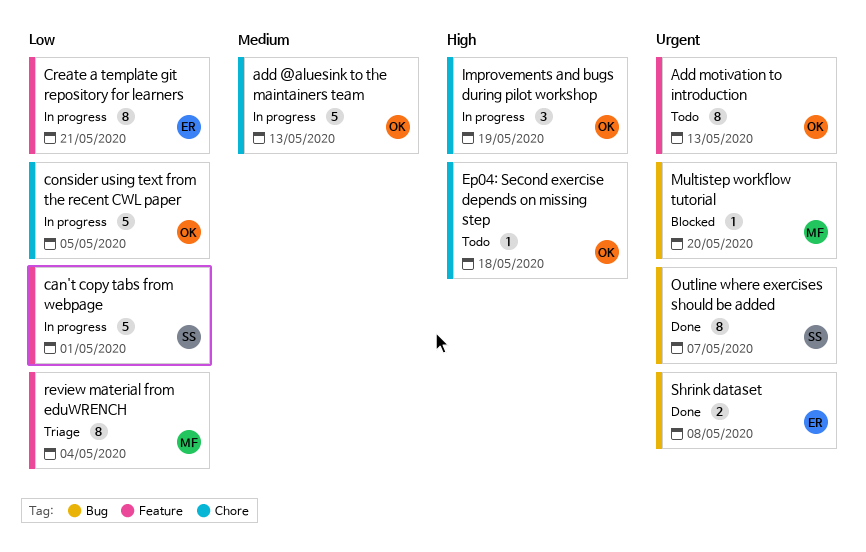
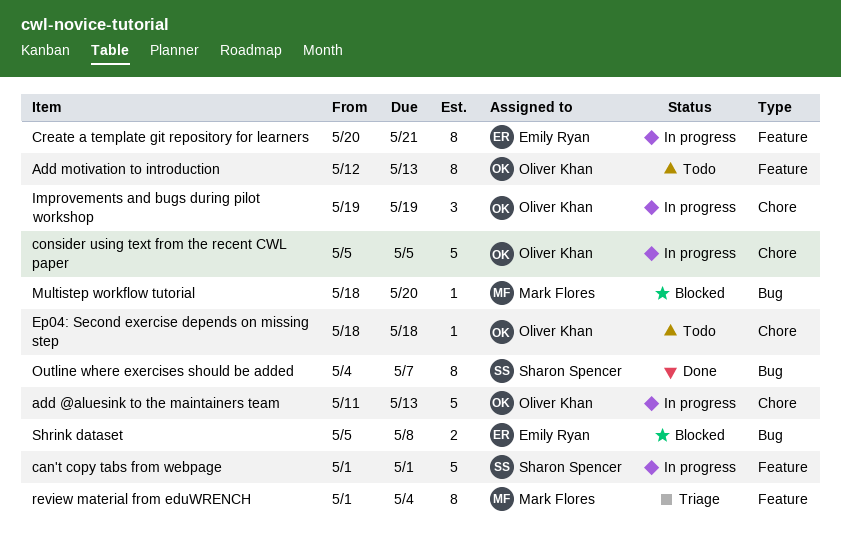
Shrink dataset, status: Done -> Blocked

